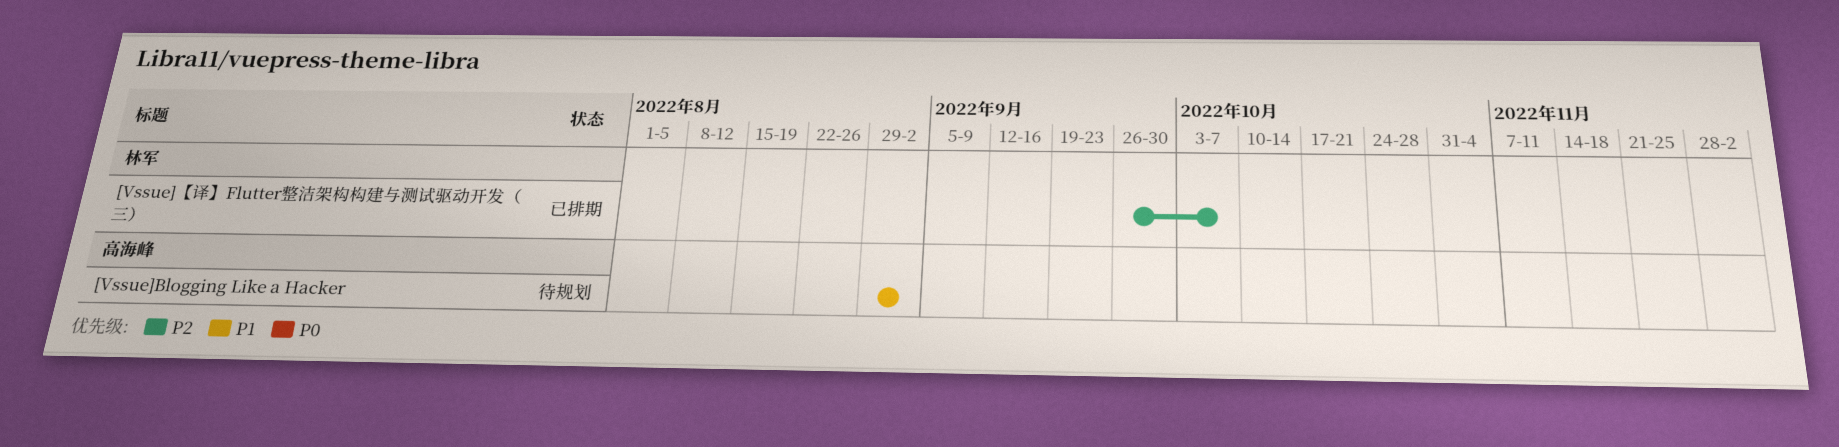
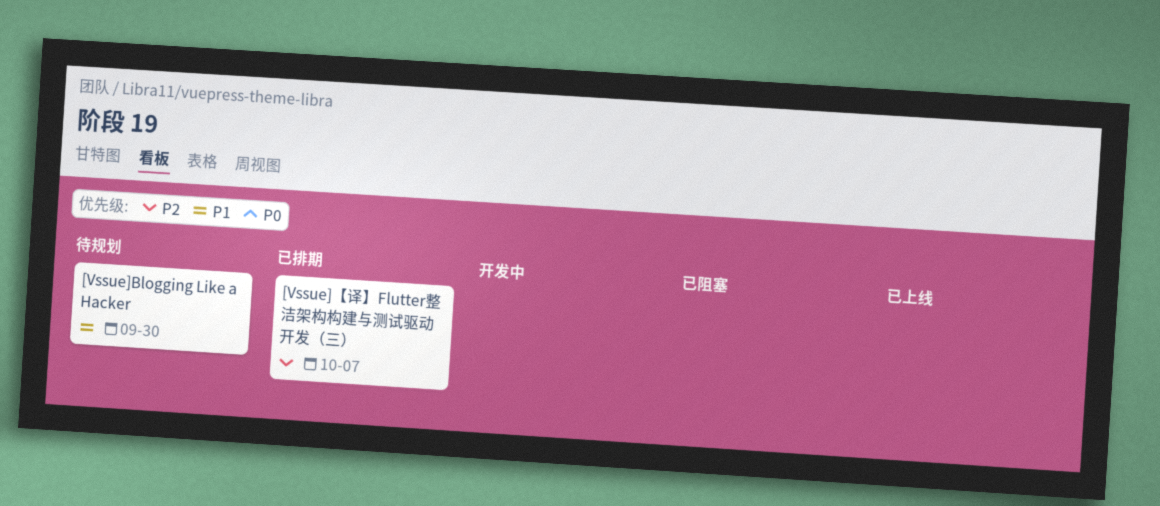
[Vssue]Blogging Like a Hacker, due: Sep 2 -> Sep 30

